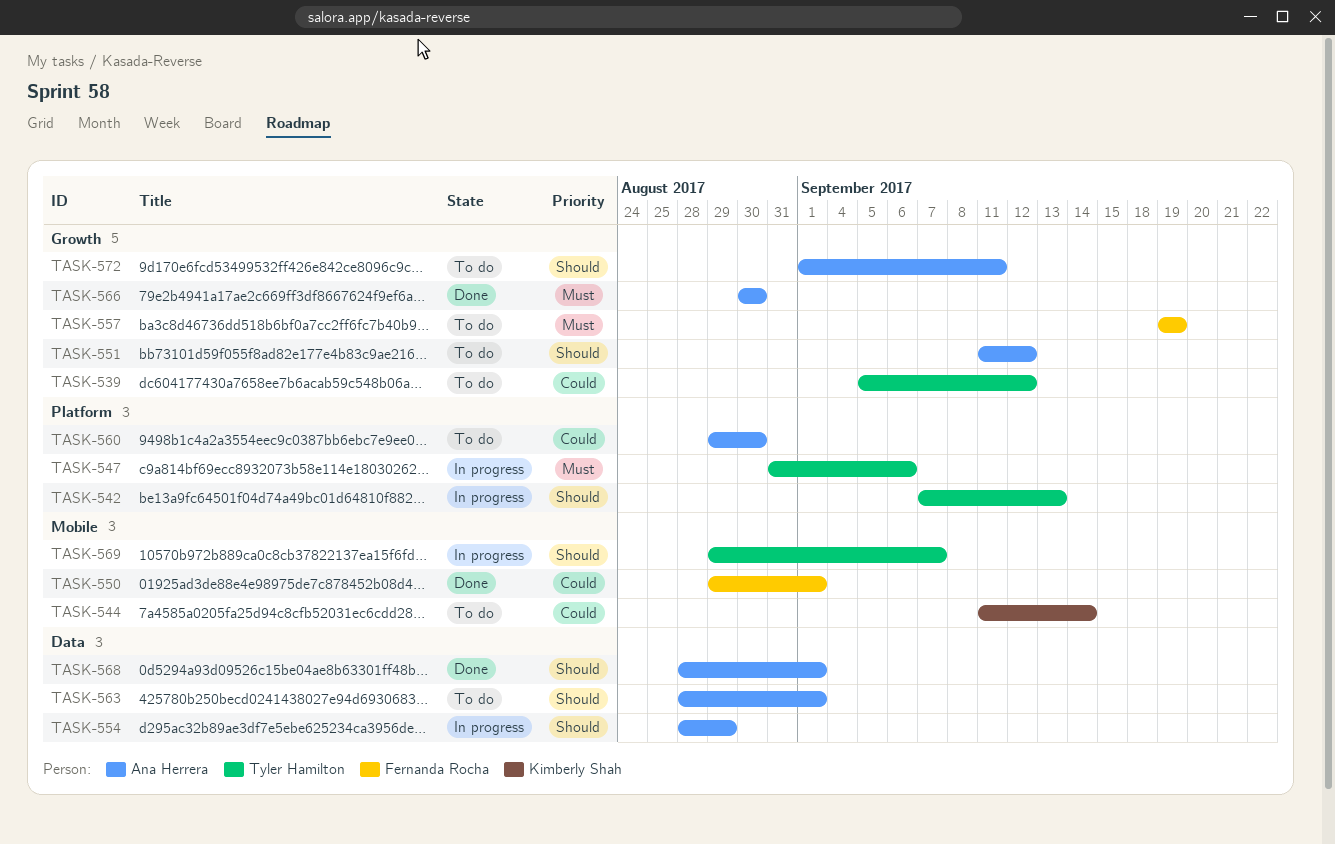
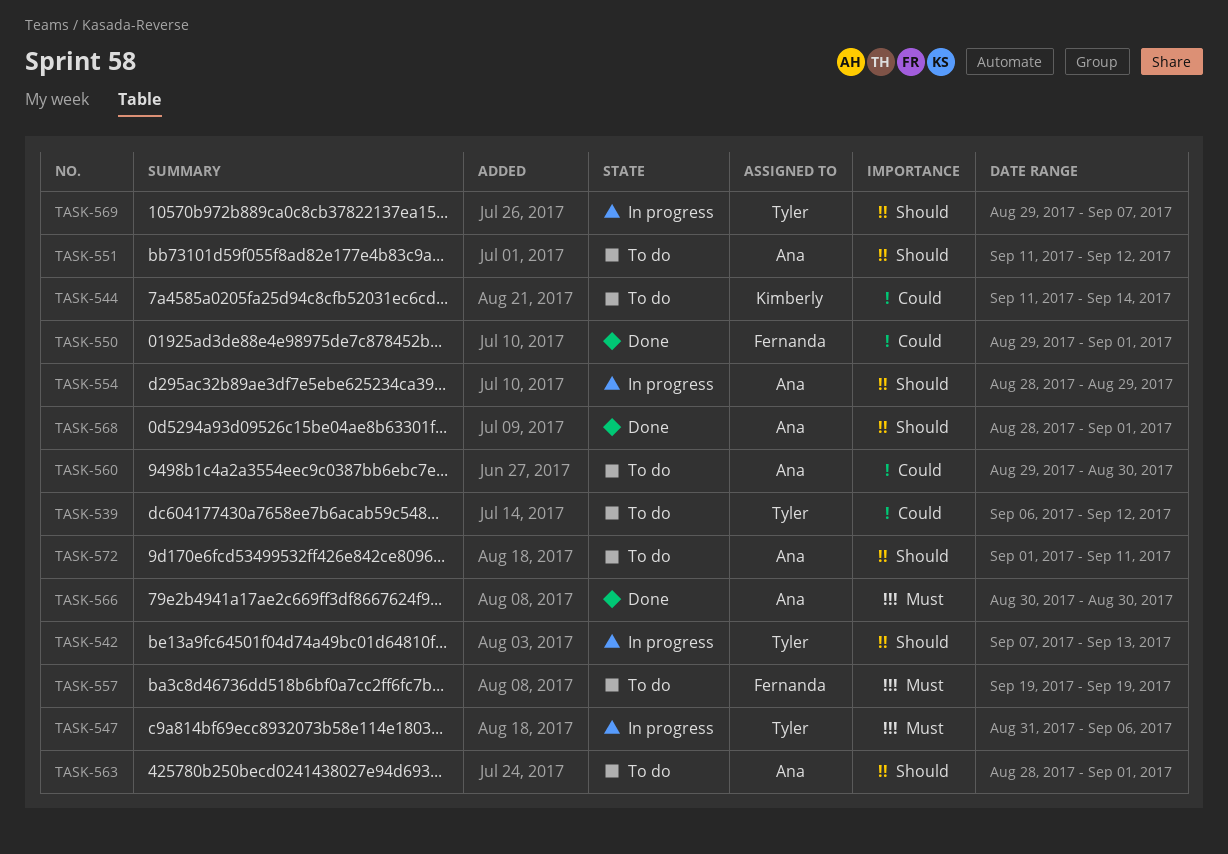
TASK-539, start: Sep 5 -> Sep 6

